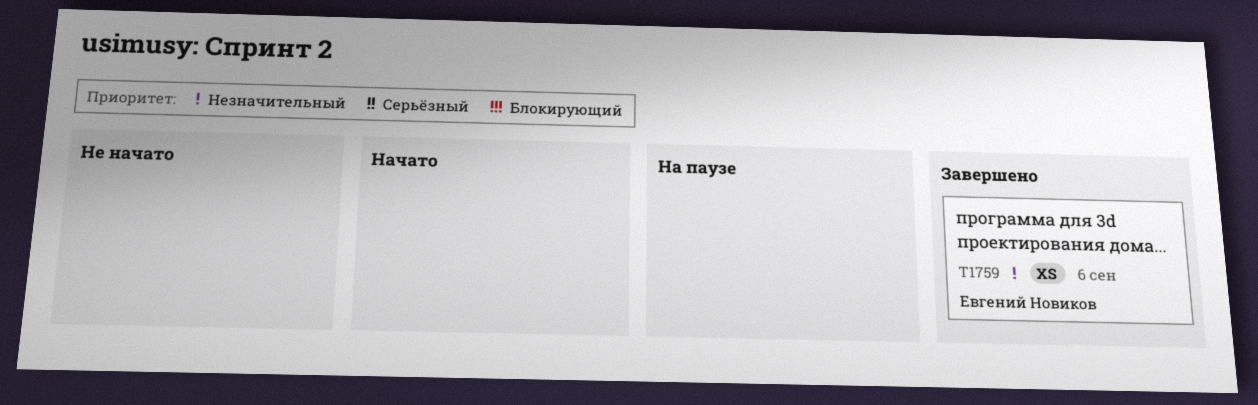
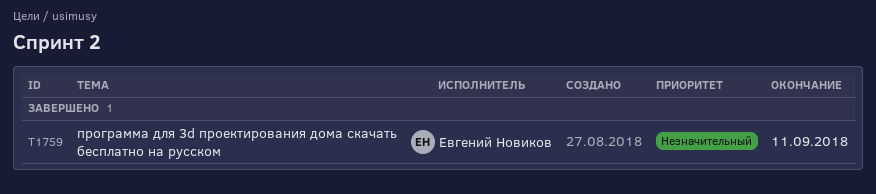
T1759, due: Sep 6 -> Sep 11

